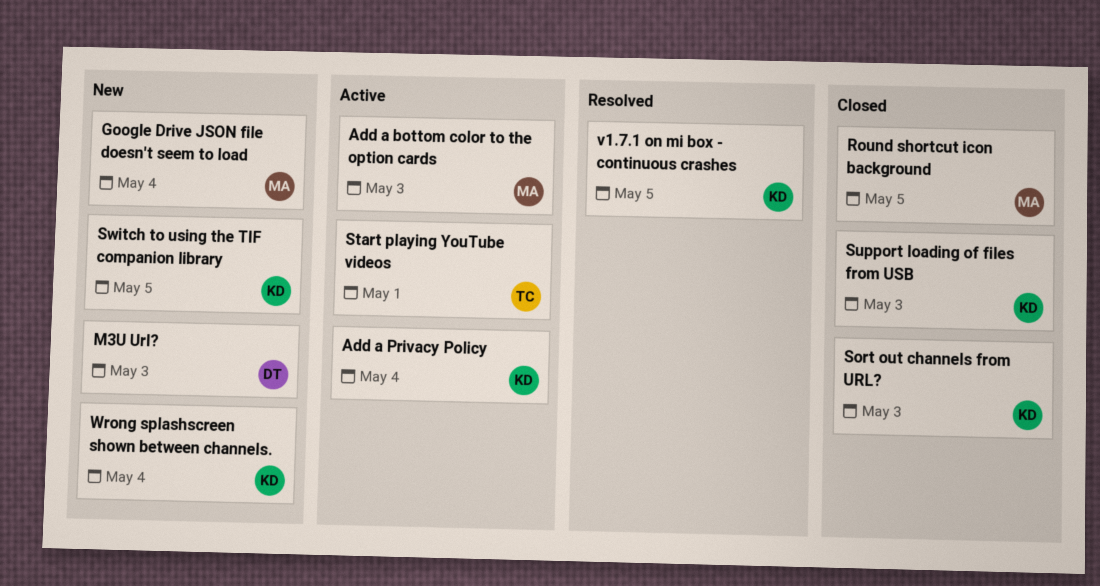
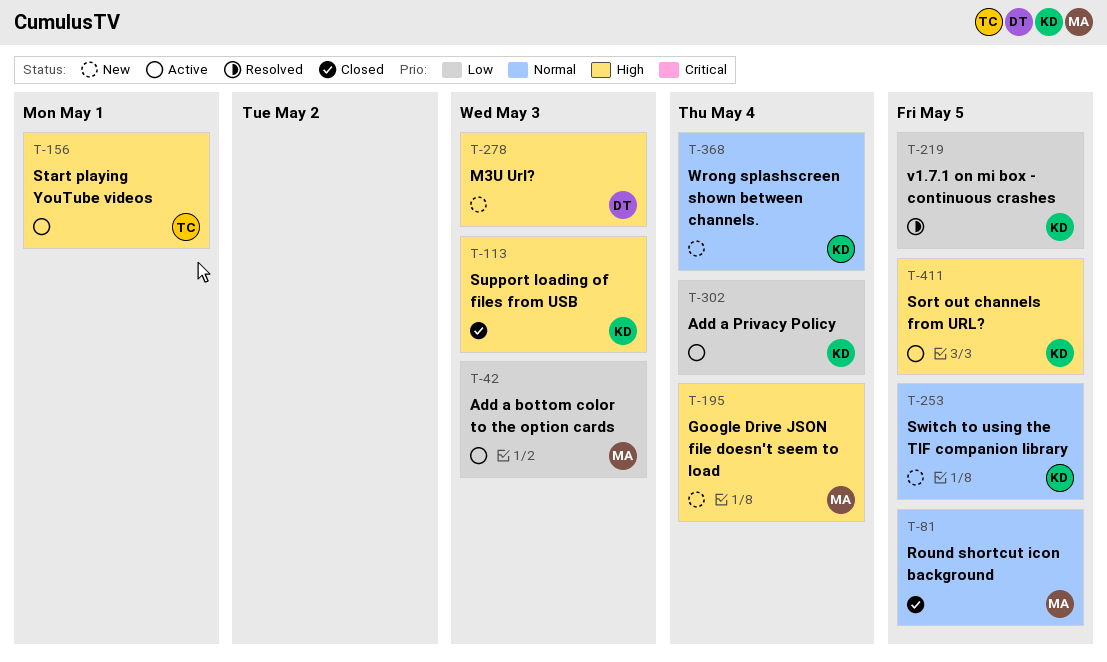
Sort out channels from URL?, status: Closed -> Active
Sort out channels from URL?, due: May 3 -> May 5

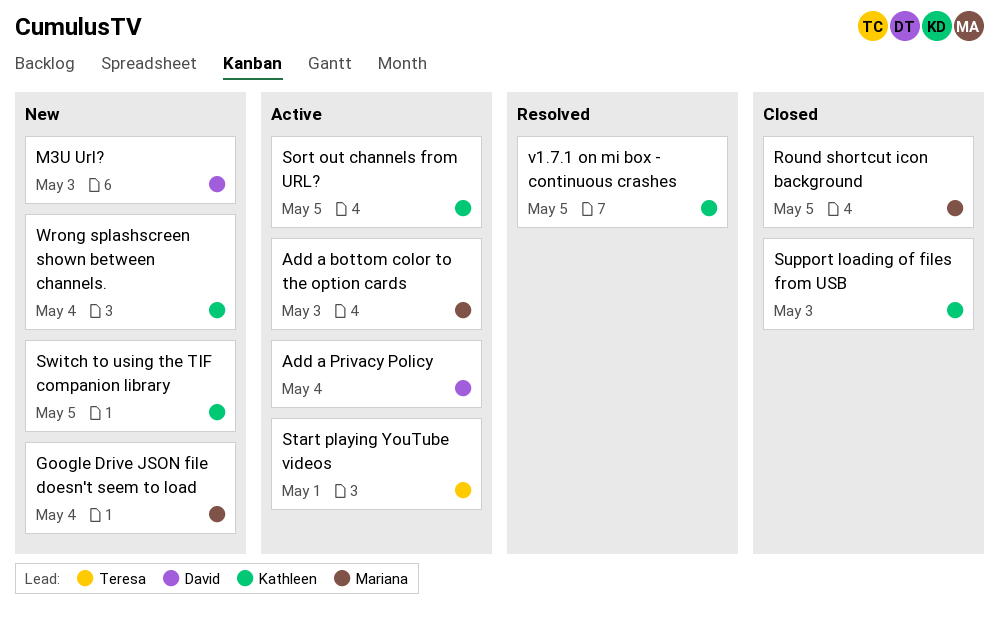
Add a Privacy Policy, owner: Kathleen -> David

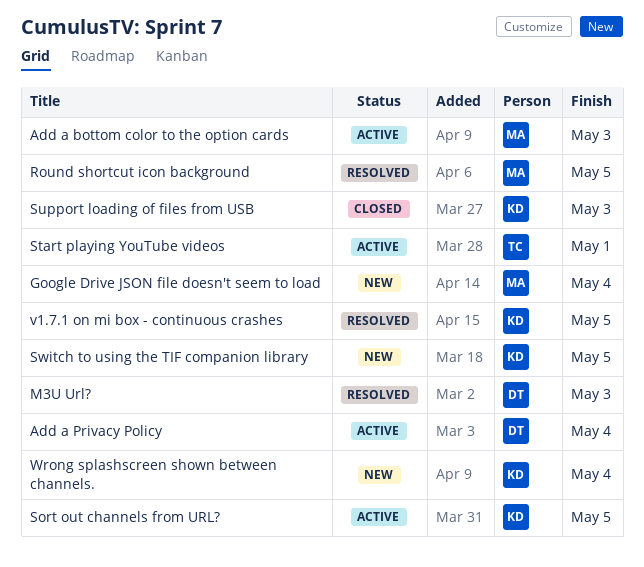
M3U Url?, status: New -> Resolved
Round shortcut icon background, status: Closed -> Resolved

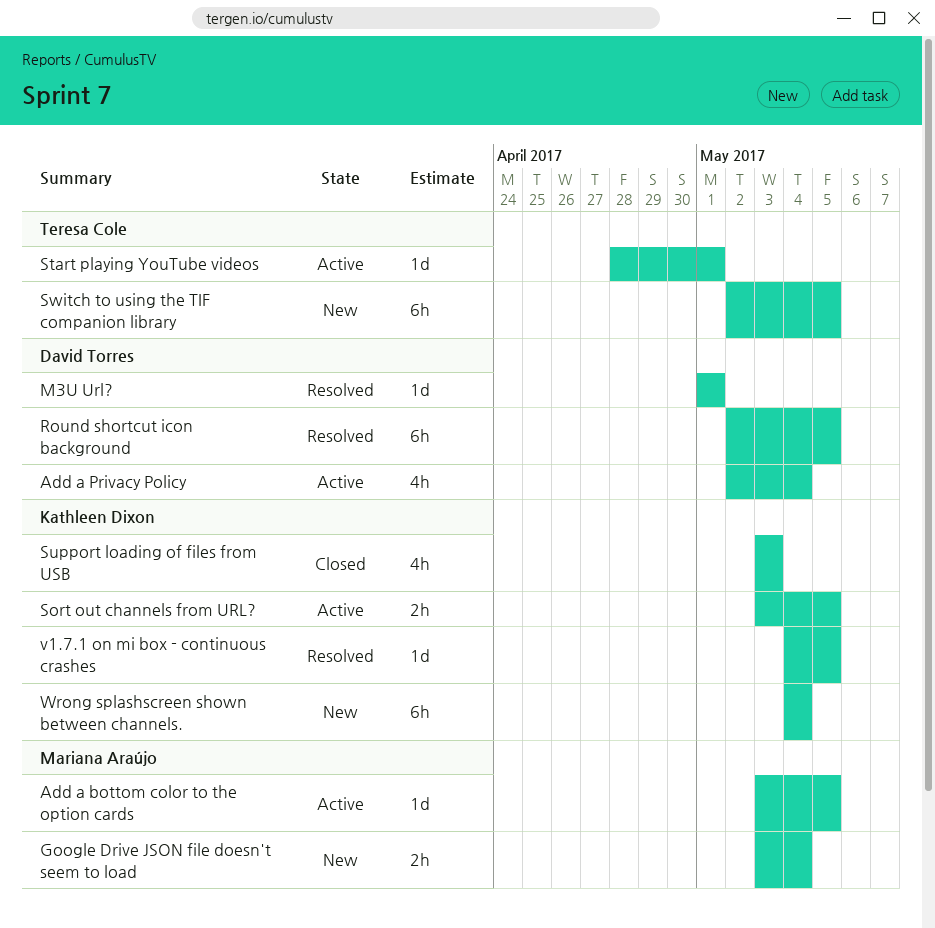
Add a bottom color to the option cards, due: May 3 -> May 5
M3U Url?, due: May 3 -> May 1
Round shortcut icon background, owner: Mariana Araújo -> David Torres
Switch to using the TIF companion library, owner: Kathleen Dixon -> Teresa Cole

